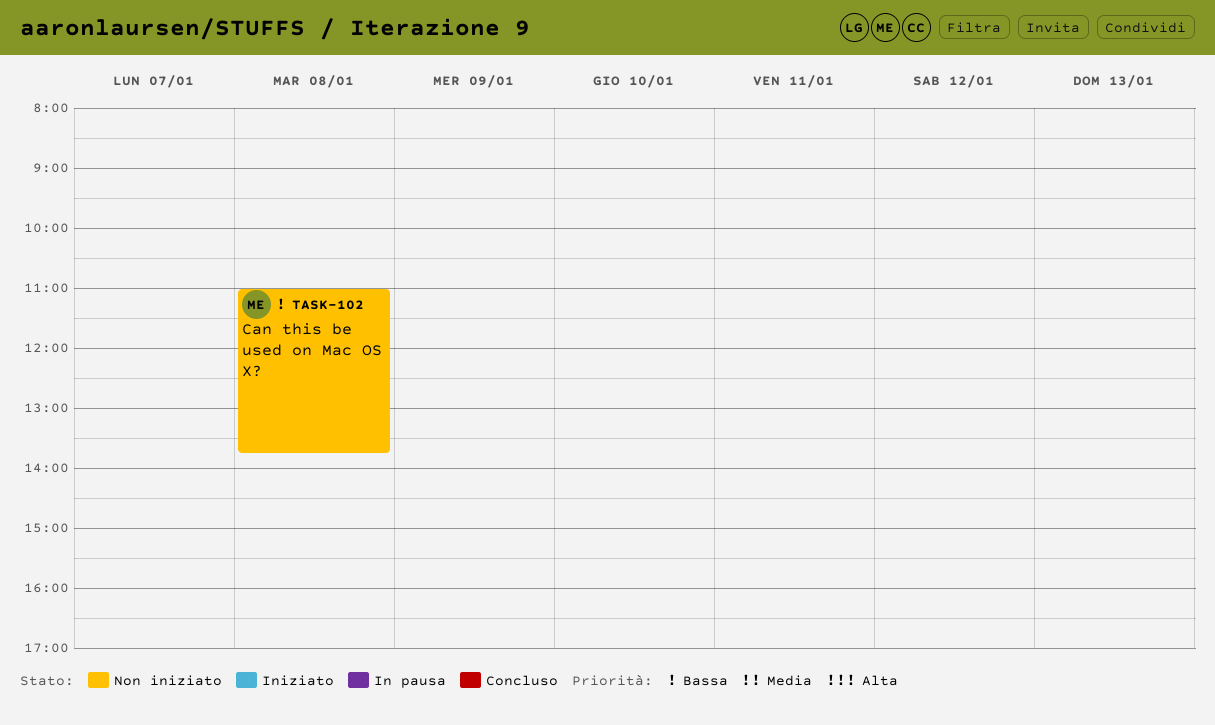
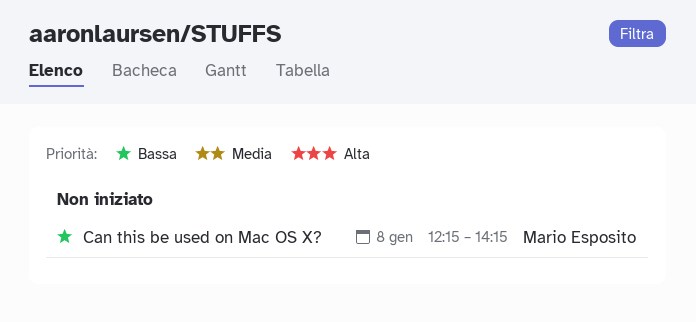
Can this be used on Mac OS X?, begins: 11:00 -> 12:15
Can this be used on Mac OS X?, ends: 13:45 -> 14:15

